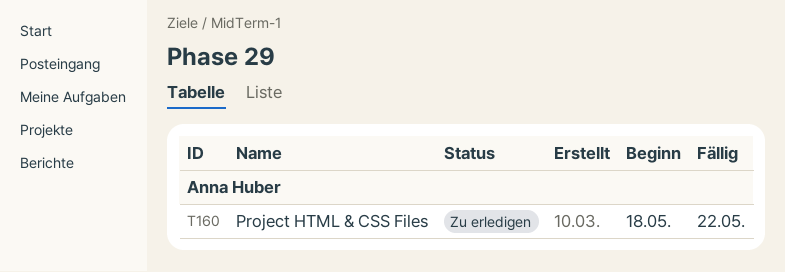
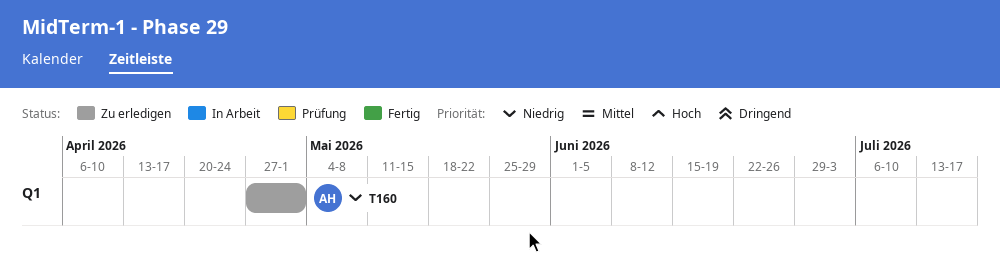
T160, start: May 18 -> Apr 27
T160, due: May 22 -> May 1

